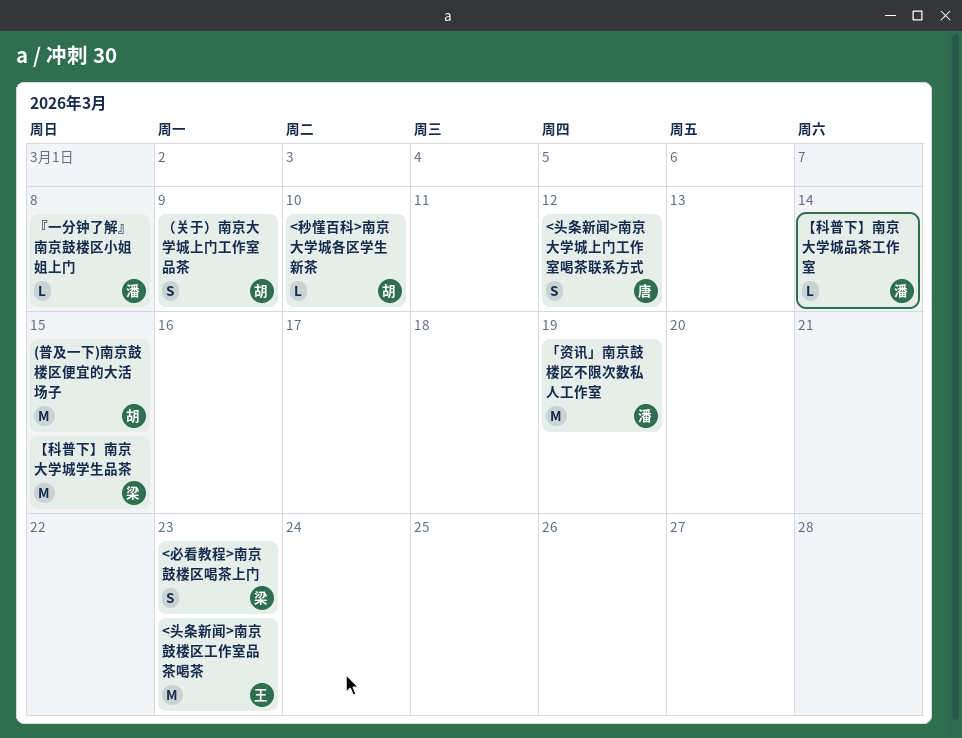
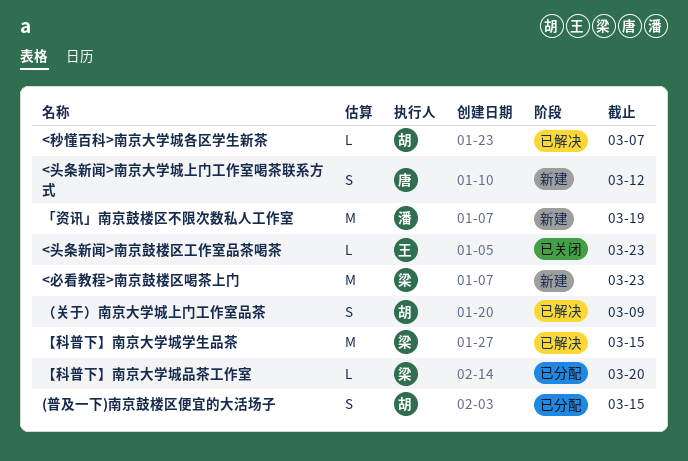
(普及一下)南京鼓楼区便宜的大活场子, estimate: M -> S
<头条新闻>南京鼓楼区工作室品茶喝茶, estimate: M -> L
<必看教程>南京鼓楼区喝茶上门, estimate: S -> M
<秒懂百科>南京大学城各区学生新茶, due: Mar 10 -> Mar 7
『一分钟了解』南京鼓楼区小姐姐上门: present -> none
【科普下】南京大学城品茶工作室, owner: 潘 -> 梁
【科普下】南京大学城品茶工作室, due: Mar 14 -> Mar 20

